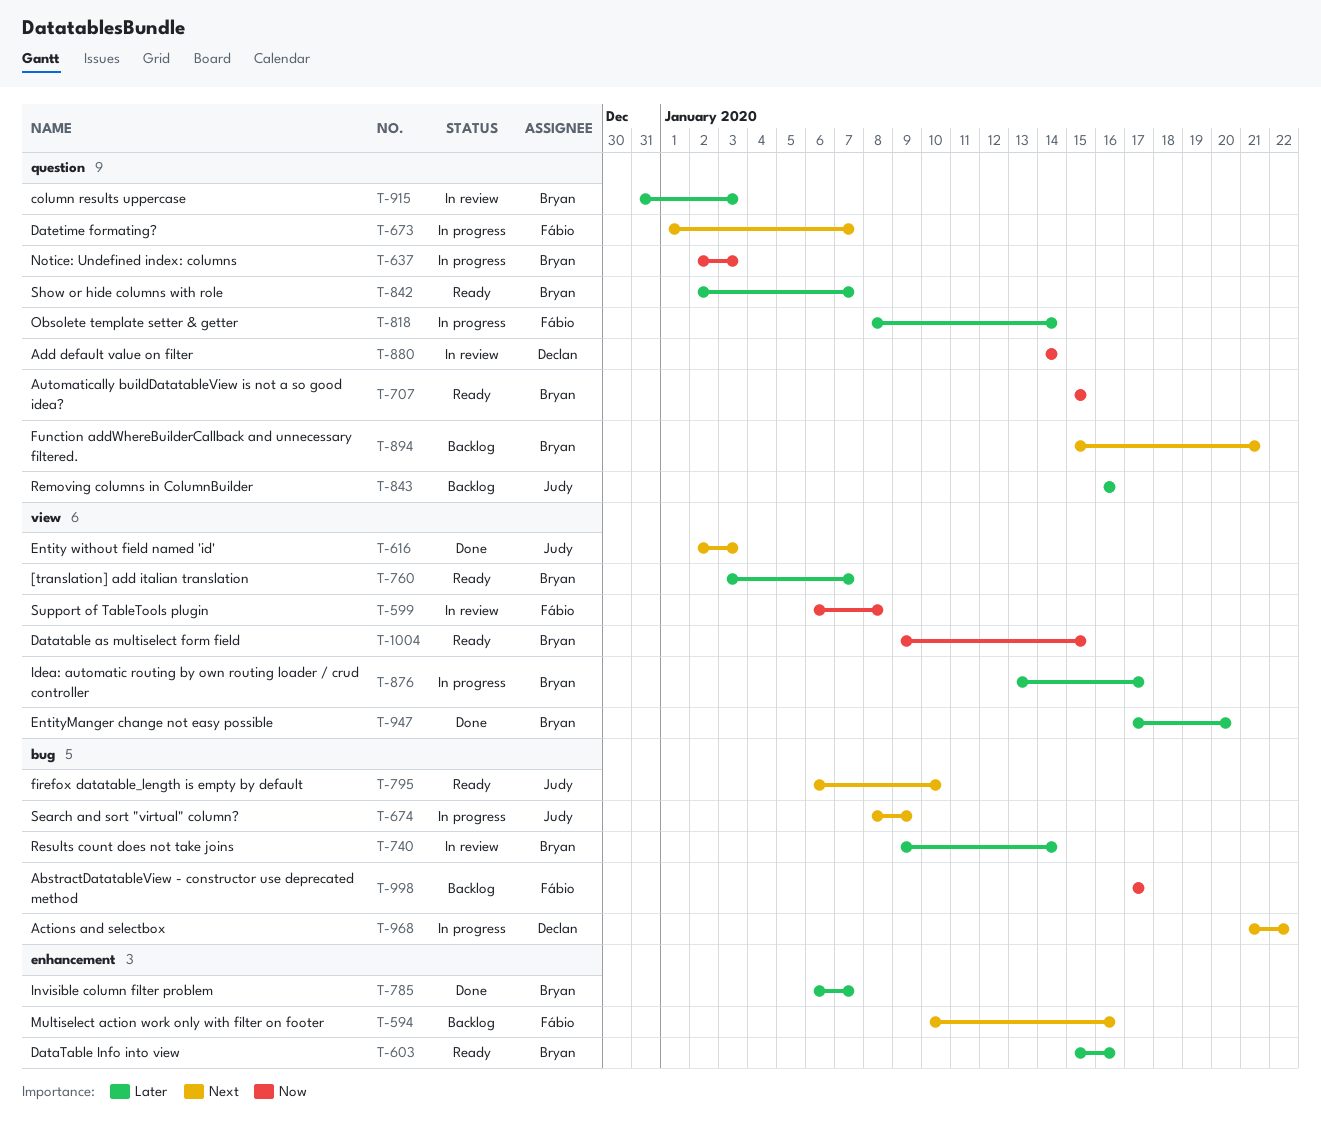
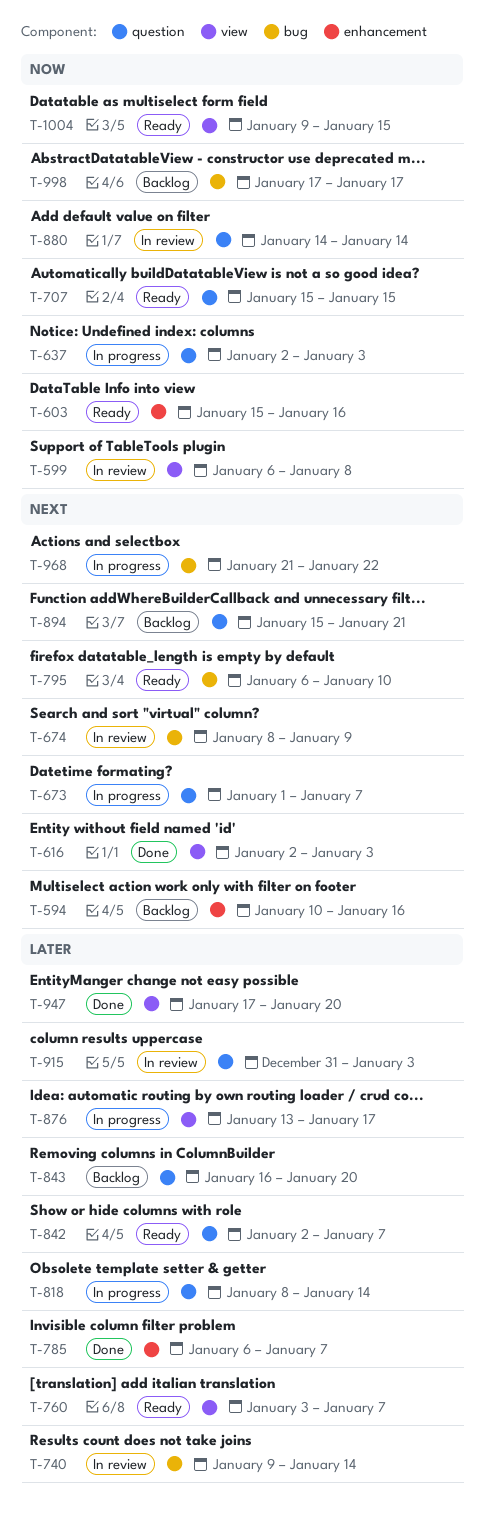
T-603, priority: Later -> Now
T-674, status: In progress -> In review
T-843, due: Jan 16 -> Jan 20

